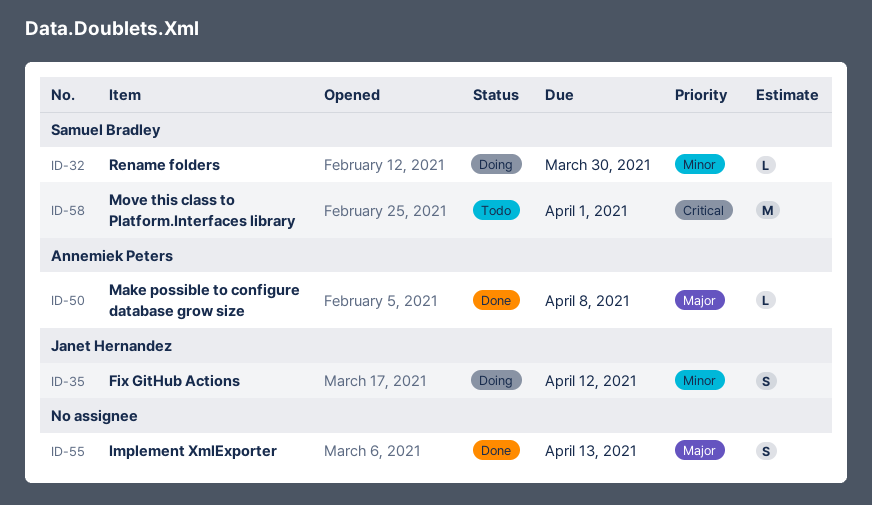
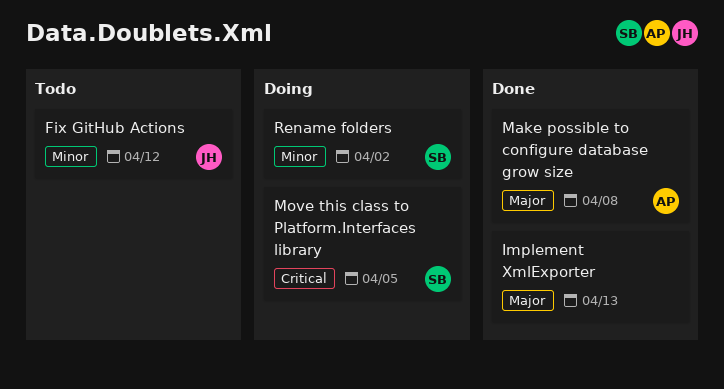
Fix GitHub Actions, status: Doing -> Todo
Move this class to Platform.Interfaces library, status: Todo -> Doing
Move this class to Platform.Interfaces library, due: Apr 1 -> Apr 5
Rename folders, due: Mar 30 -> Apr 2

